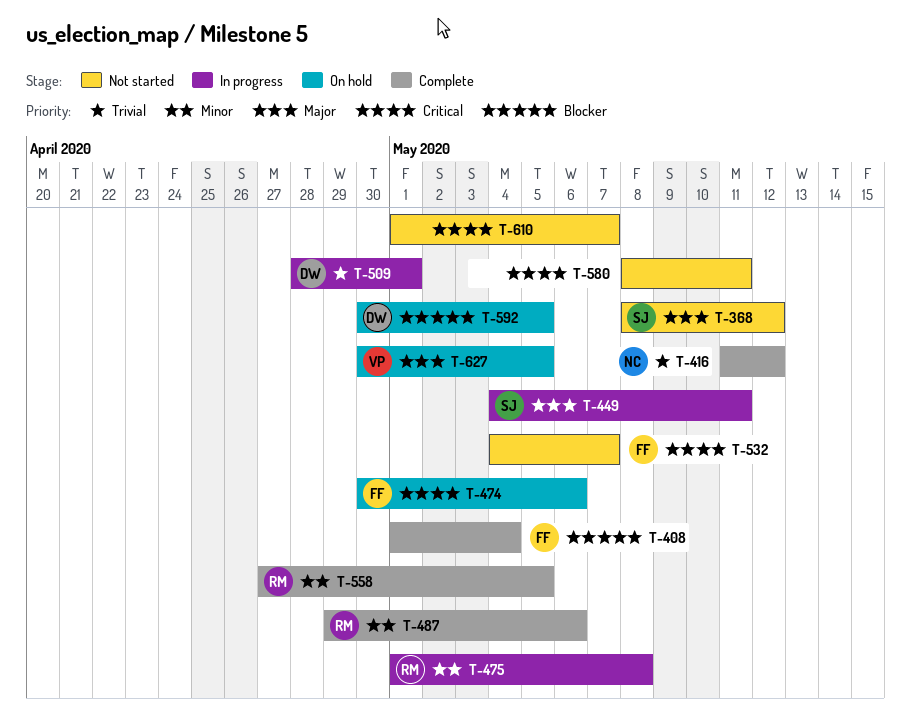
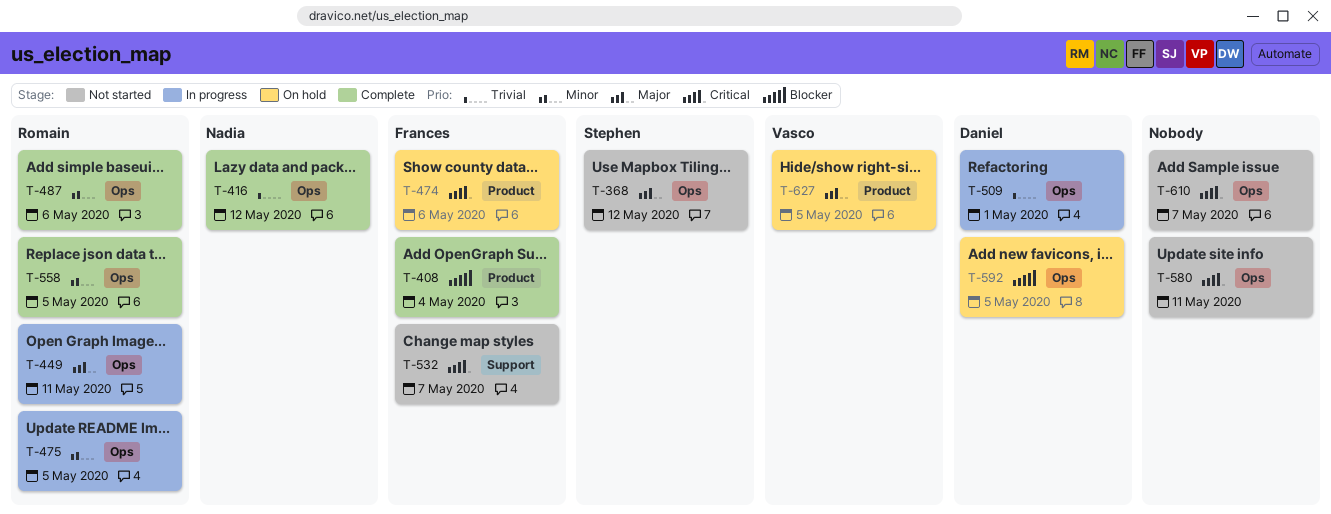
T-449, owner: Stephen -> Romain
T-475, due: May 8 -> May 5

